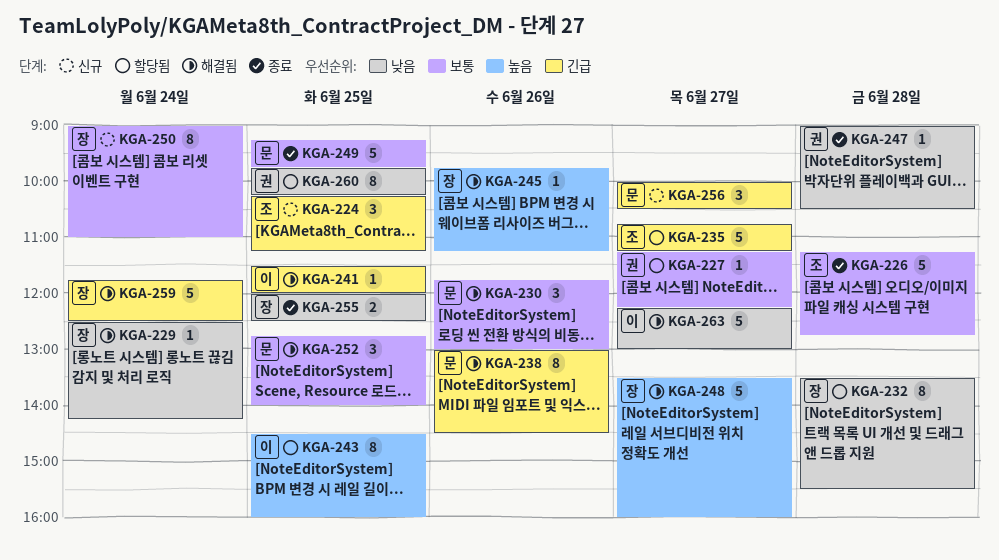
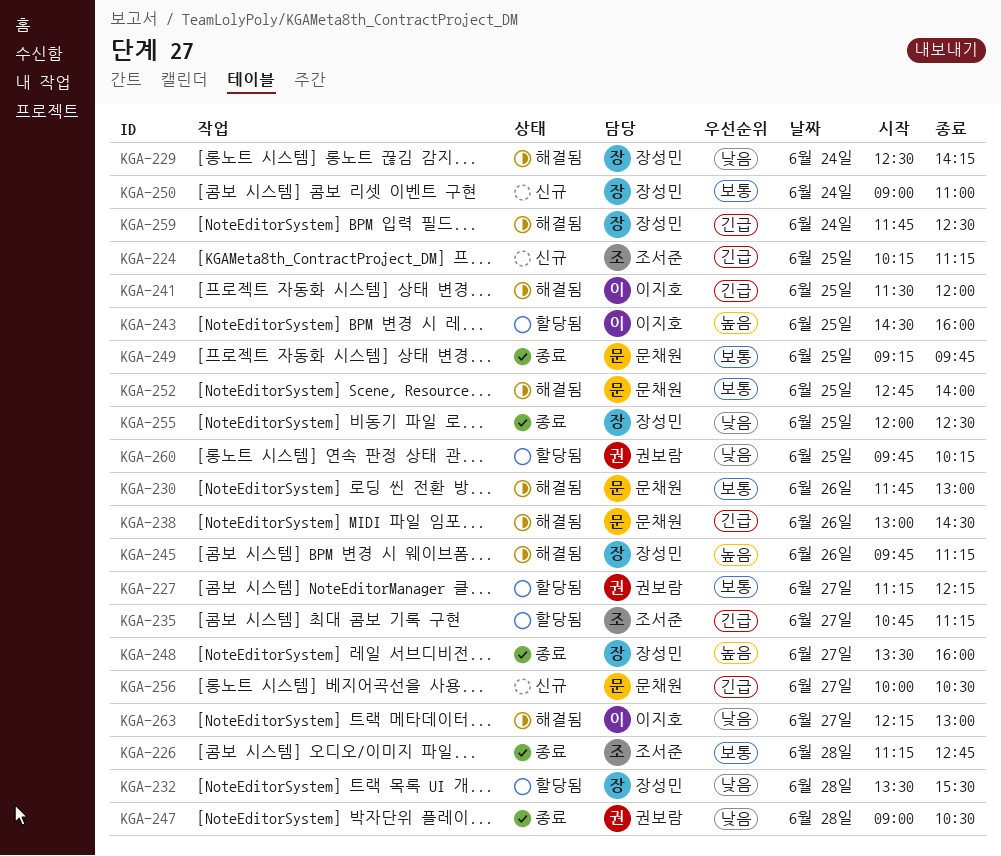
KGA-248, status: 해결됨 -> 종료

